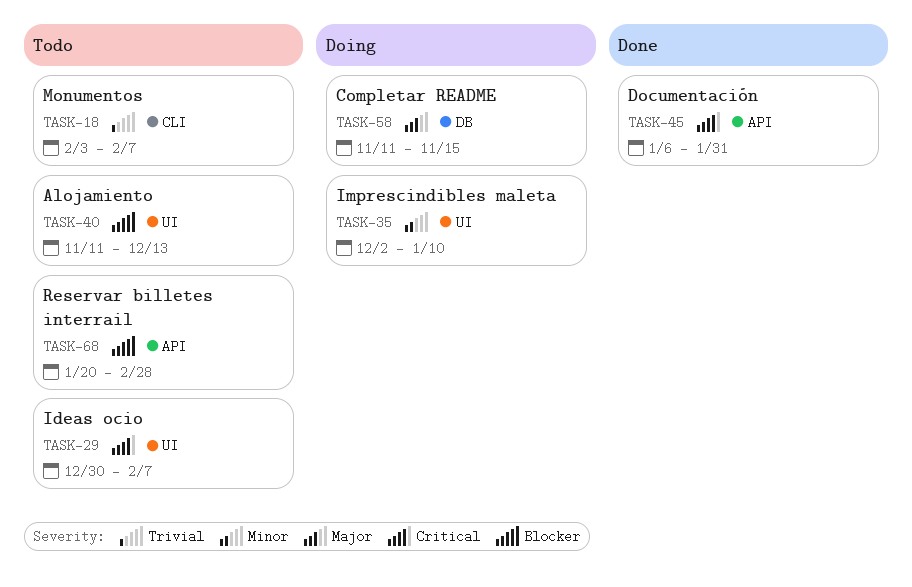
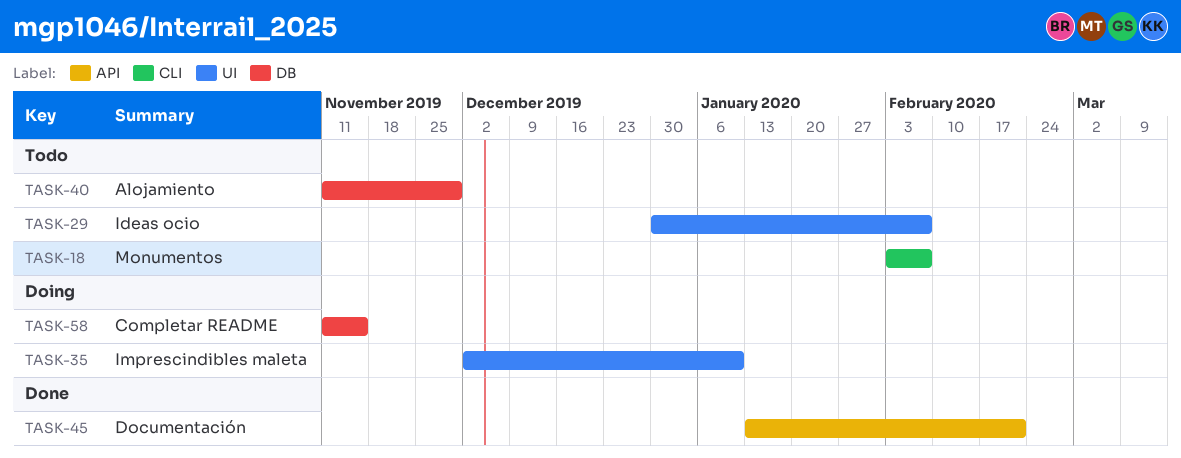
TASK-40, label: UI -> DB
TASK-40, due: Dec 13 -> Nov 29
TASK-45, start: Jan 6 -> Jan 13
TASK-45, due: Jan 31 -> Feb 21
TASK-68: present -> none

